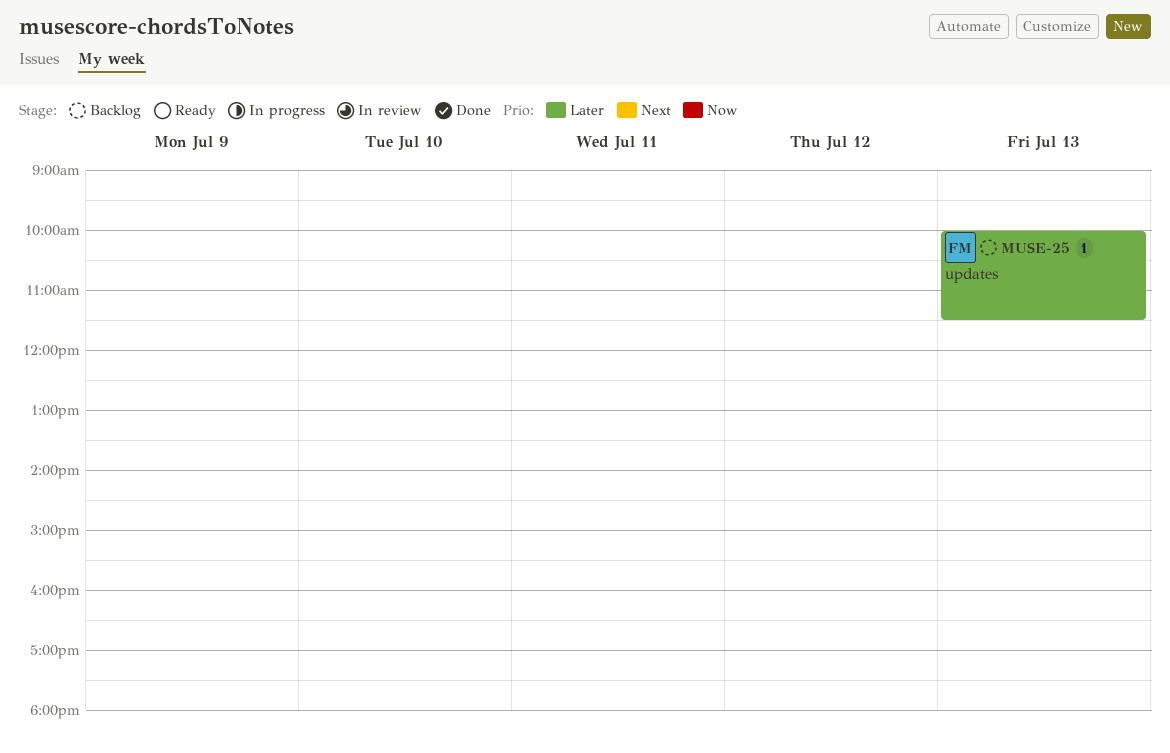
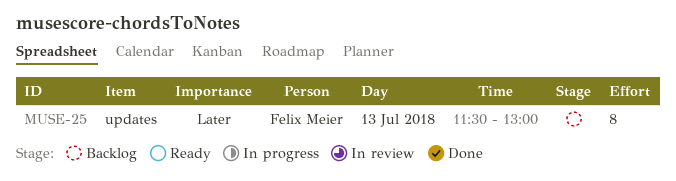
MUSE-25, estimate: 1 -> 8
MUSE-25, begins: 10:00 -> 11:30
MUSE-25, ends: 11:30 -> 13:00

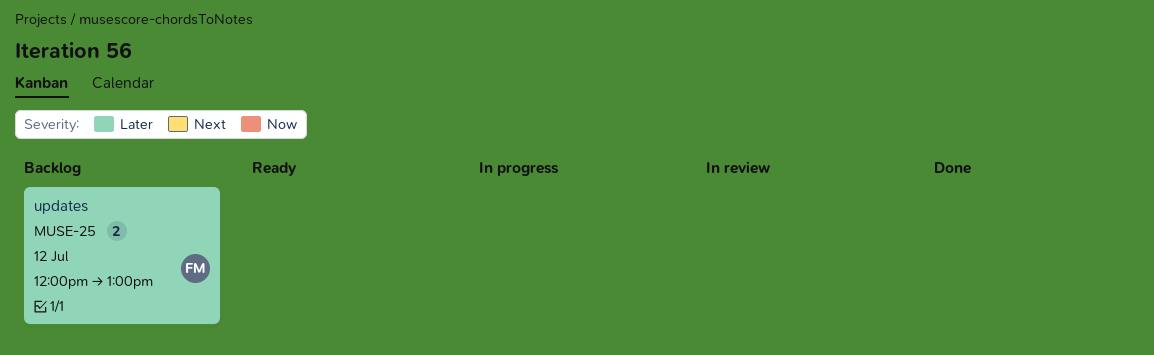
MUSE-25, estimate: 8 -> 2
MUSE-25, day: Jul 13 -> Jul 12
MUSE-25, begins: 11:30 -> 12:00

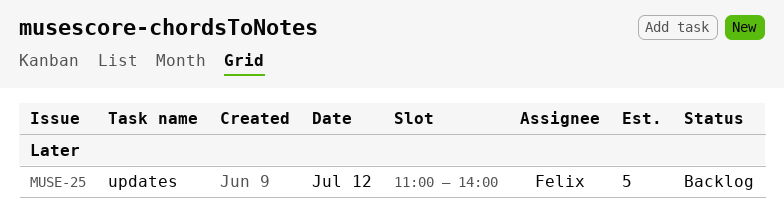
MUSE-25, estimate: 2 -> 5
MUSE-25, begins: 12:00 -> 11:00
MUSE-25, ends: 13:00 -> 14:00

